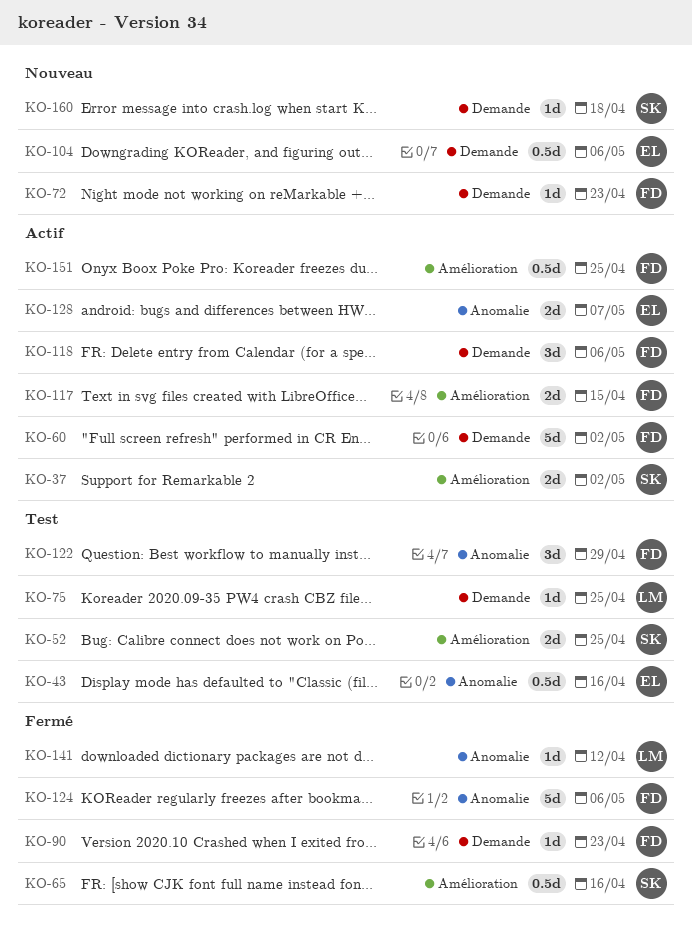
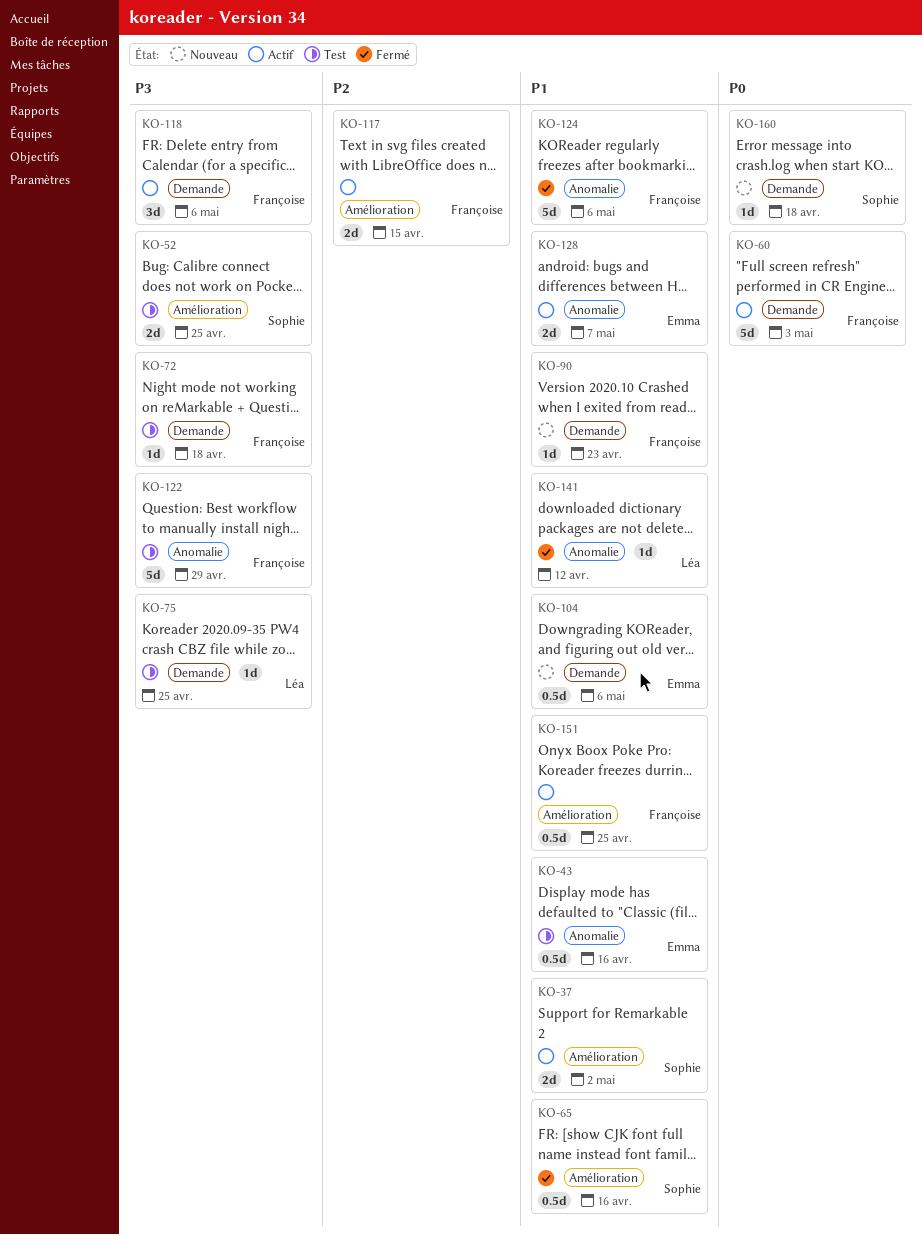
KO-60, due: May 2 -> May 3
KO-72, status: Nouveau -> Test
KO-72, due: Apr 23 -> Apr 18
KO-90, status: Fermé -> Nouveau
KO-122, estimate: 3d -> 5d

